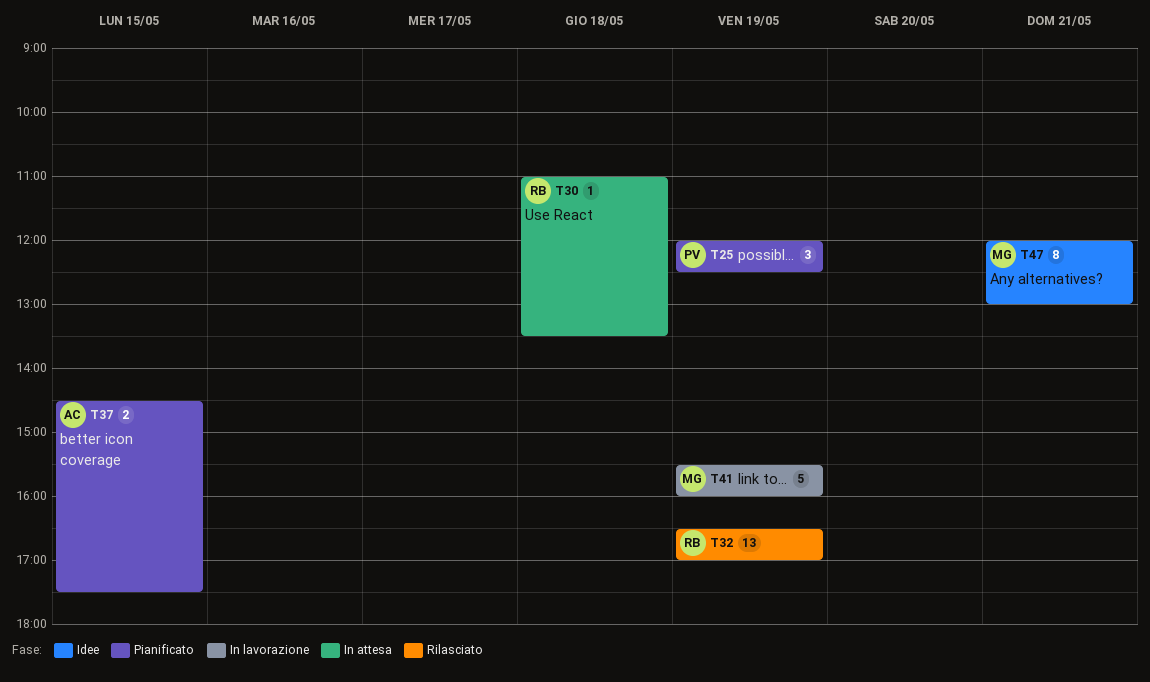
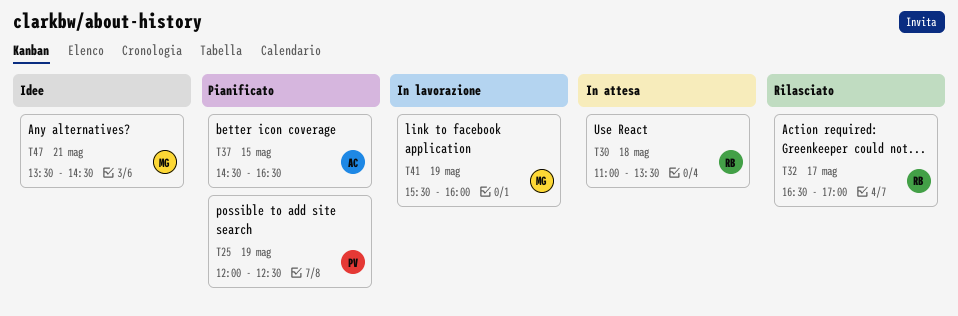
T32, day: May 19 -> May 17
T37, ends: 17:30 -> 16:30
T47, begins: 12:00 -> 13:30
T47, ends: 13:00 -> 14:30

